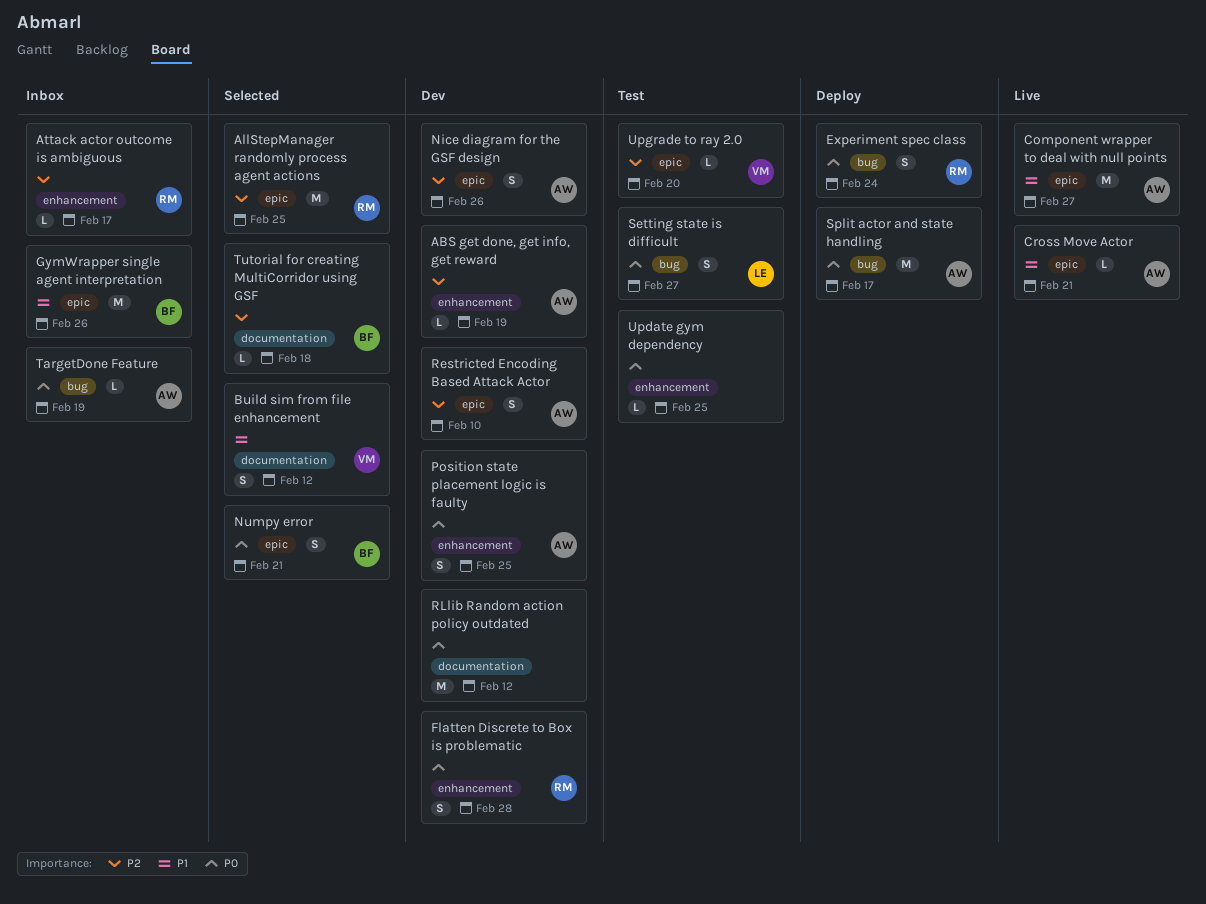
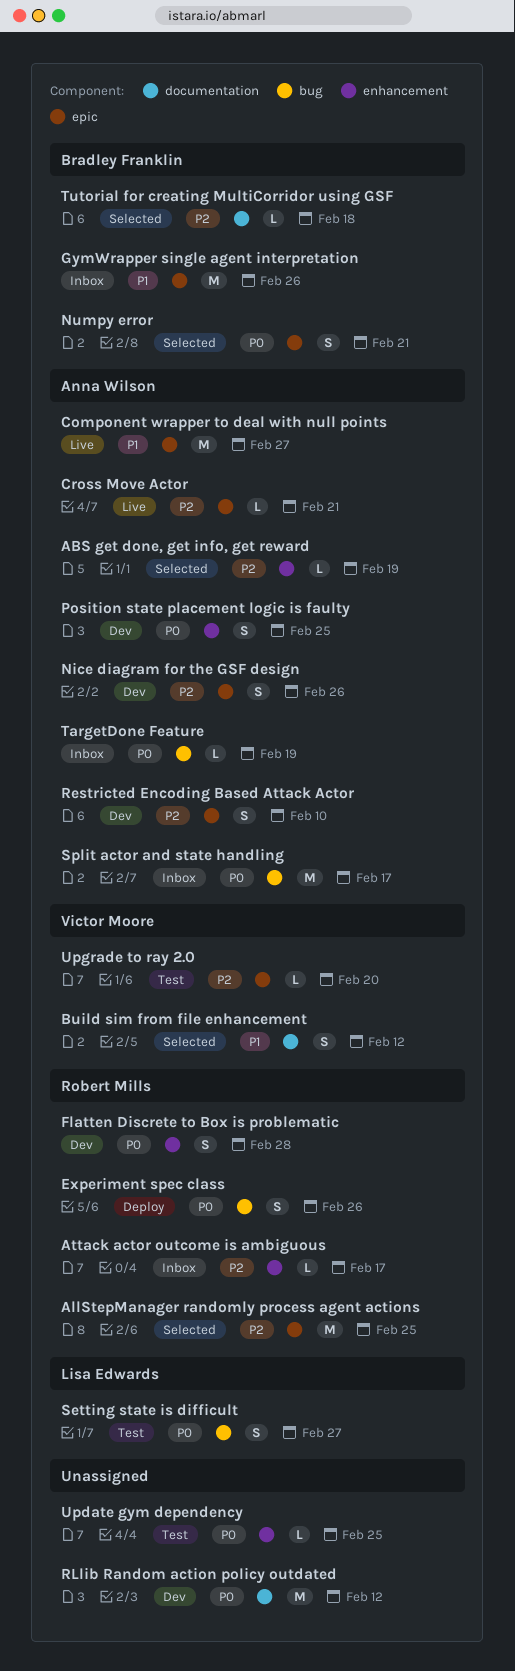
ABS get done, get info, get reward, status: Dev -> Selected
Cross Move Actor, priority: P1 -> P2
Experiment spec class, due: Feb 24 -> Feb 26
Split actor and state handling, status: Deploy -> Inbox

